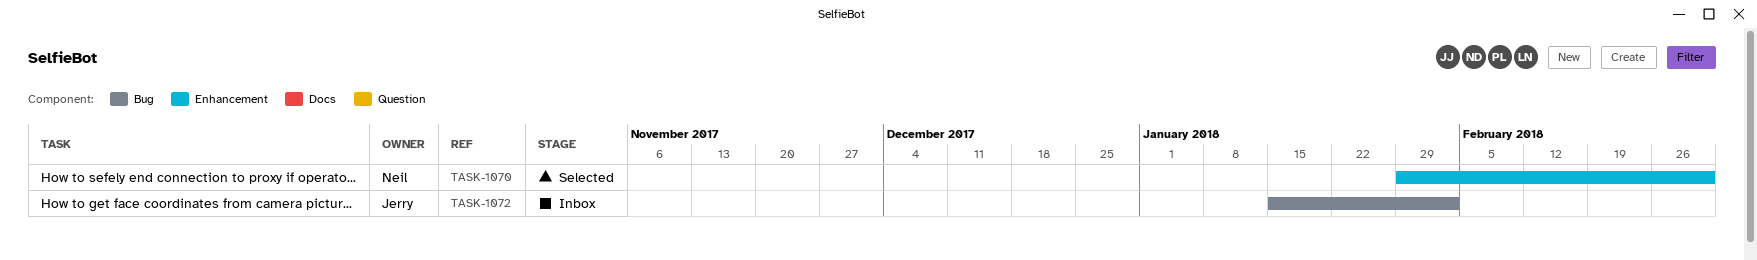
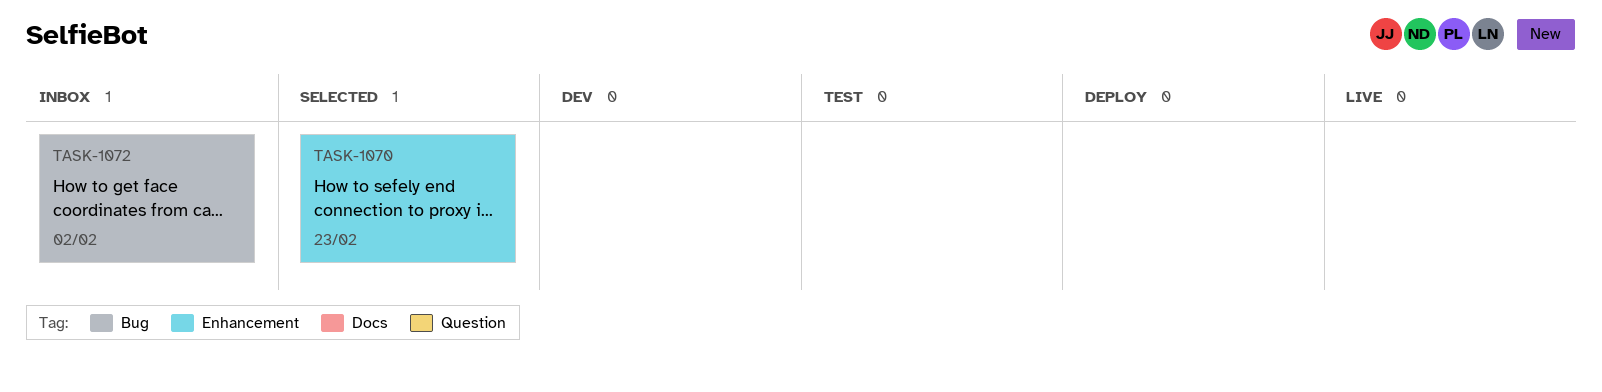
TASK-1070, due: Mar 2 -> Feb 23

